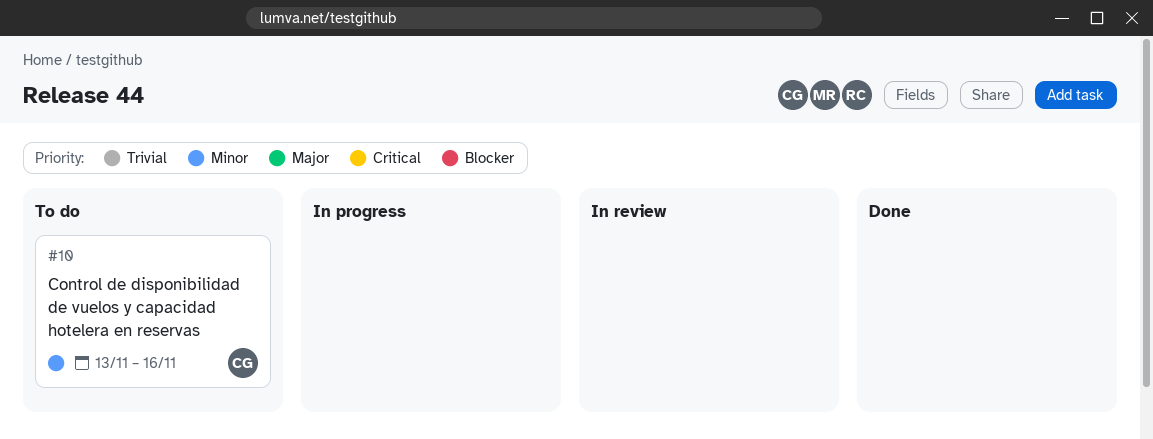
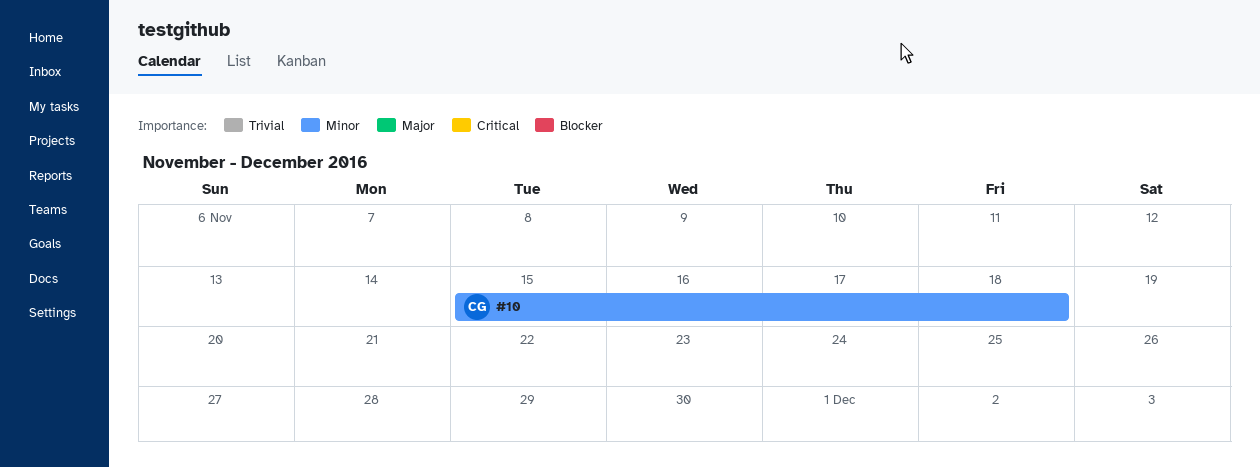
#10, start: Nov 13 -> Nov 15
#10, due: Nov 16 -> Nov 18

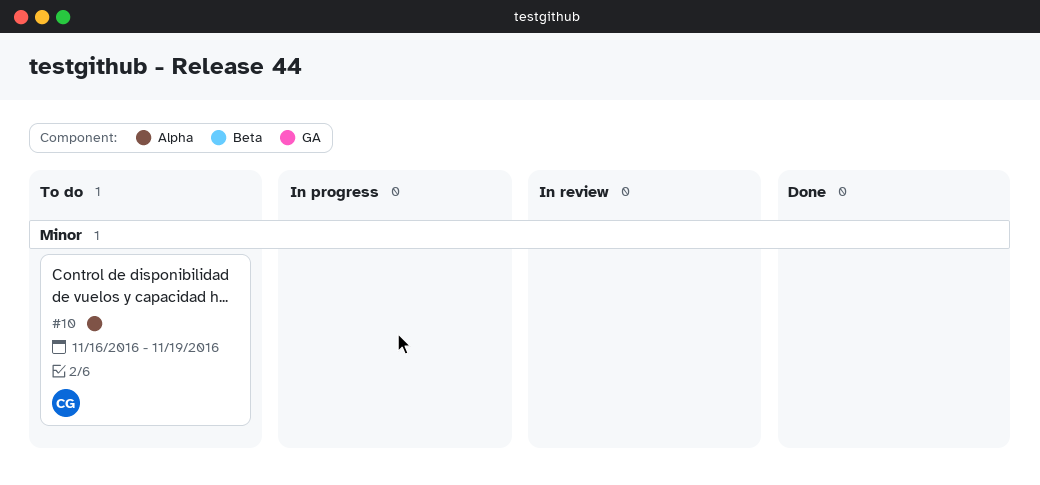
#10, start: Nov 15 -> Nov 16
#10, due: Nov 18 -> Nov 19

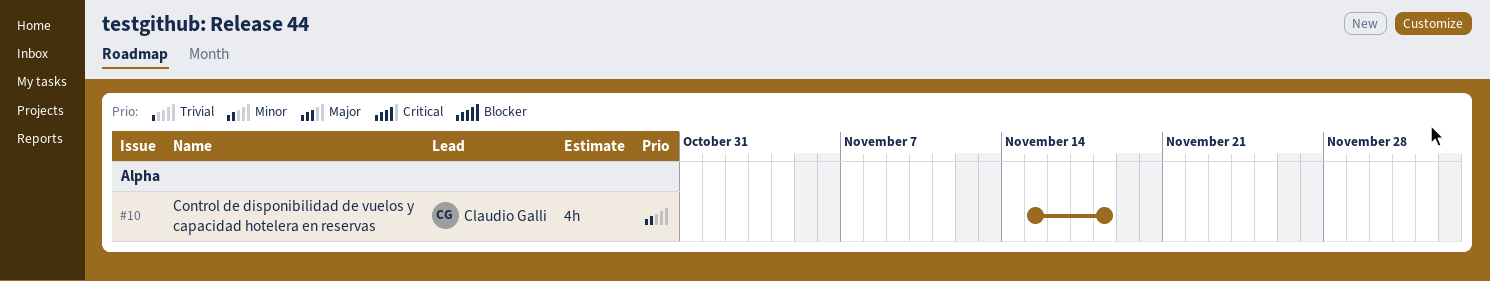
#10, start: Nov 16 -> Nov 15
#10, due: Nov 19 -> Nov 18

